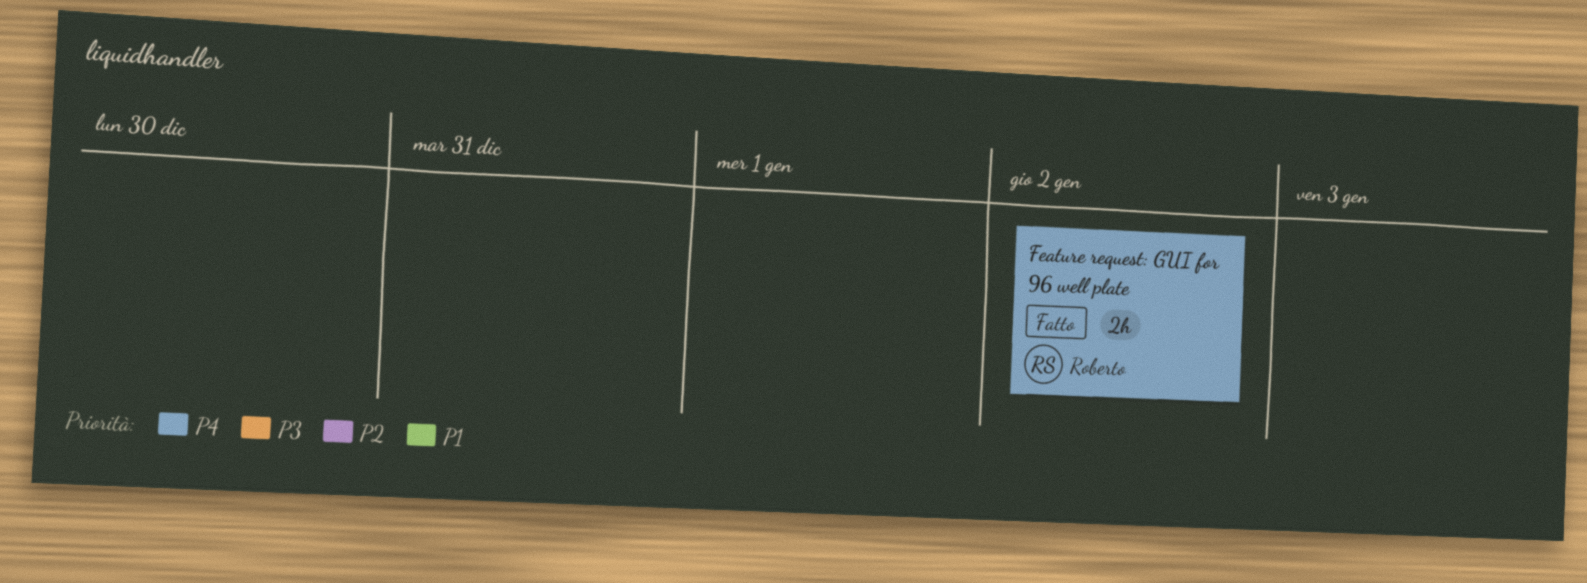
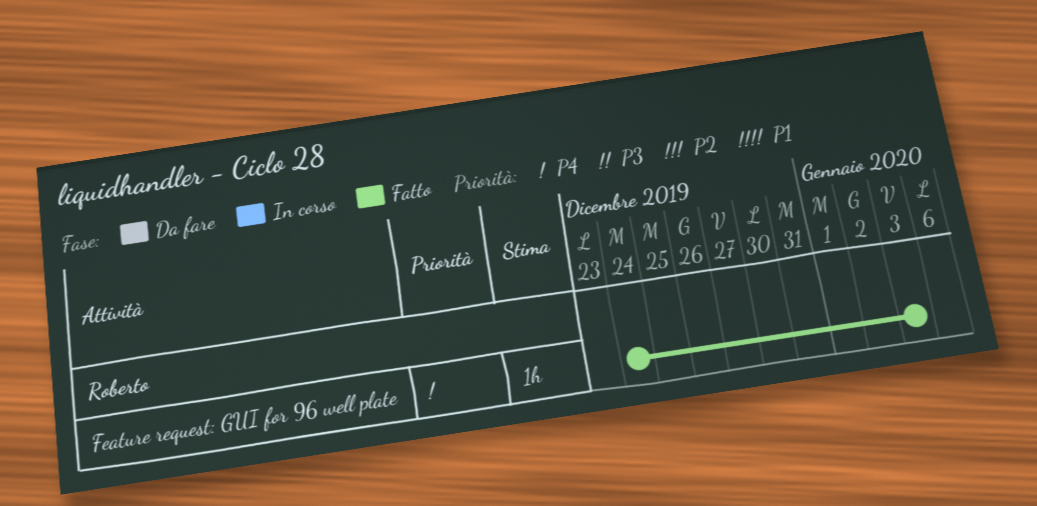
Feature request: GUI for 96 well plate, estimate: 2h -> 1h
Feature request: GUI for 96 well plate, due: Jan 2 -> Jan 3

